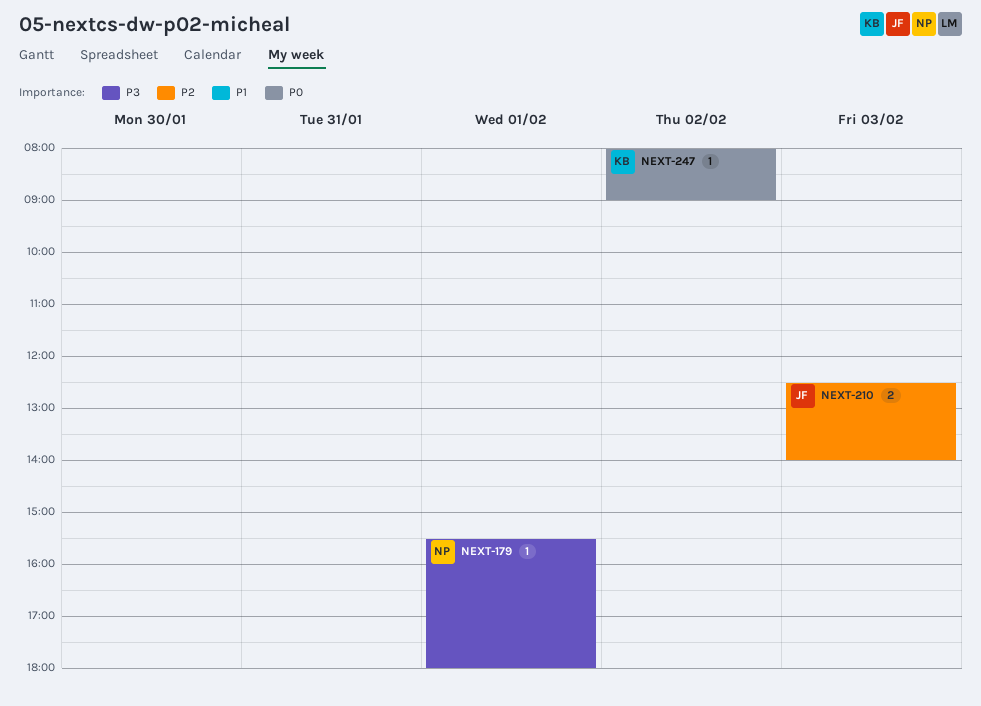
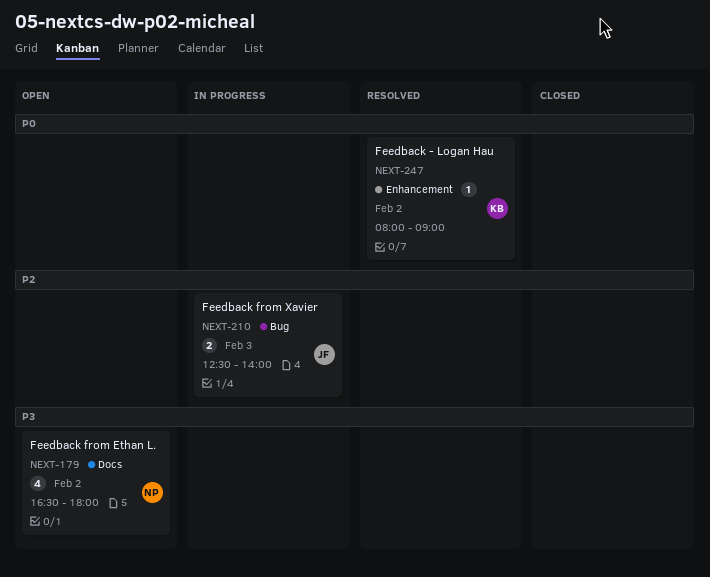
NEXT-179, estimate: 1 -> 4
NEXT-179, day: Feb 1 -> Feb 2
NEXT-179, begins: 15:30 -> 16:30

